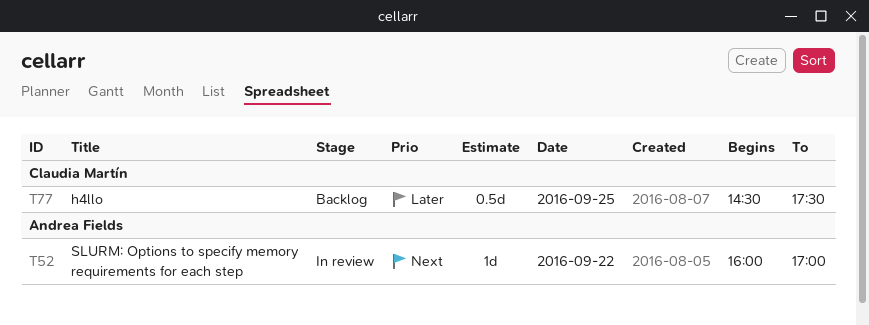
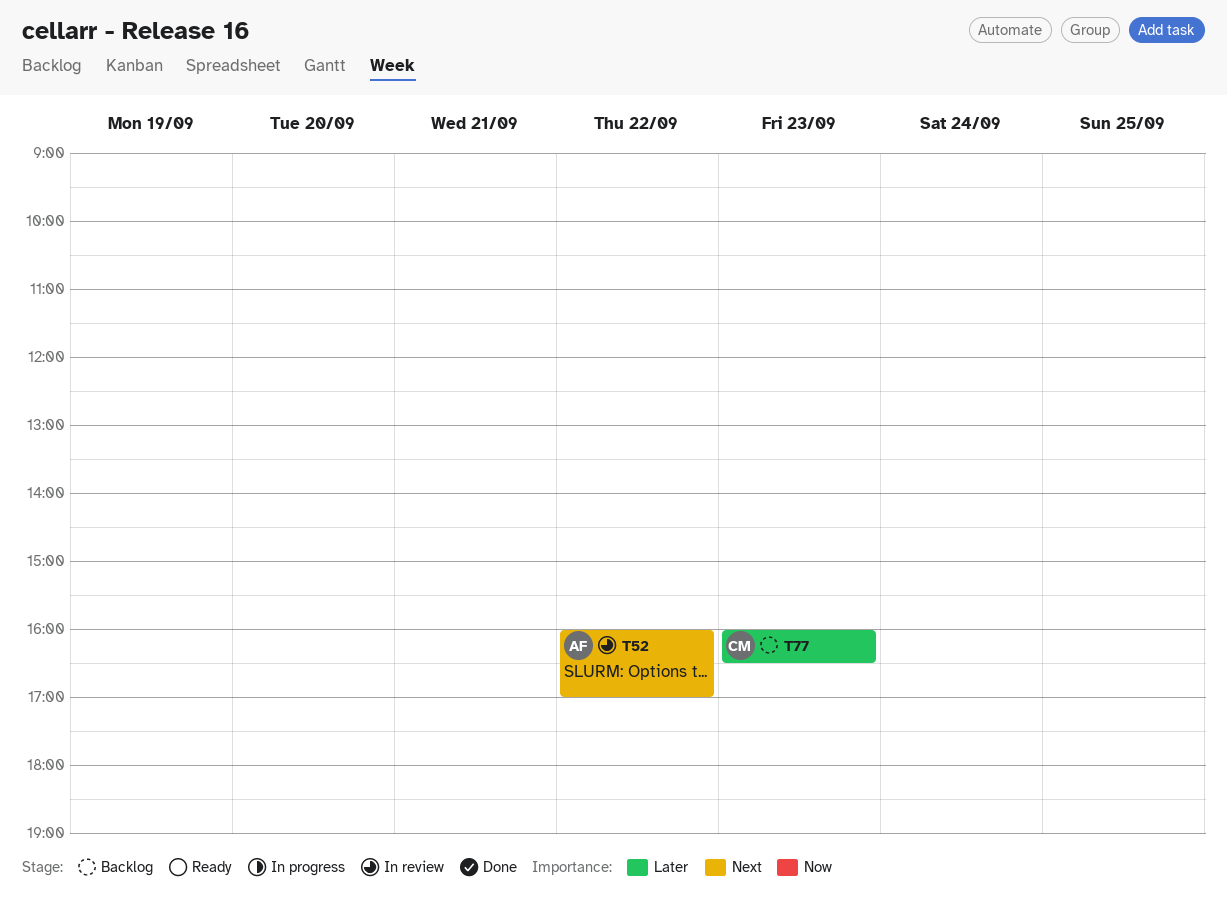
T77, day: Sep 25 -> Sep 23
T77, begins: 14:30 -> 16:00
T77, ends: 17:30 -> 16:30

